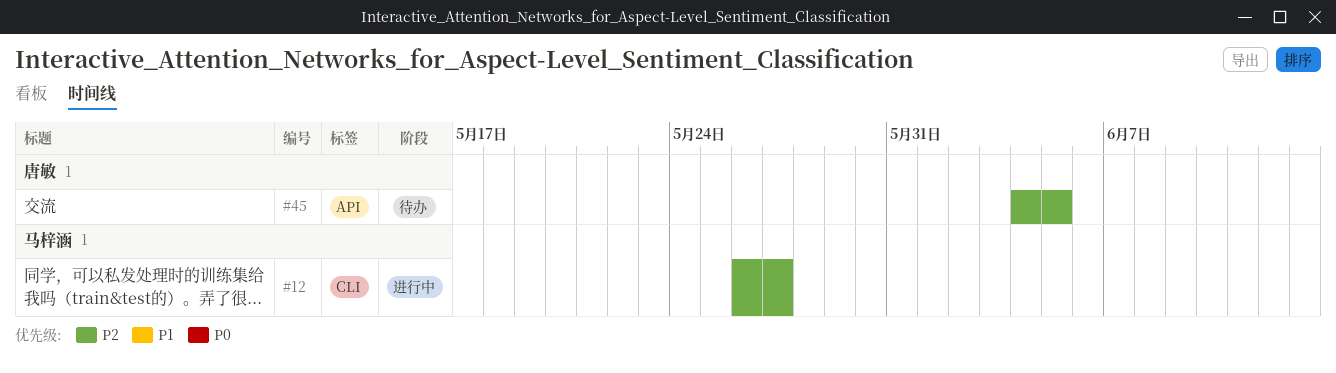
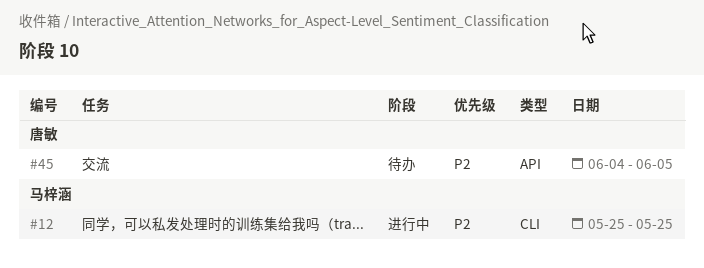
#12, start: May 26 -> May 25
#12, due: May 27 -> May 25

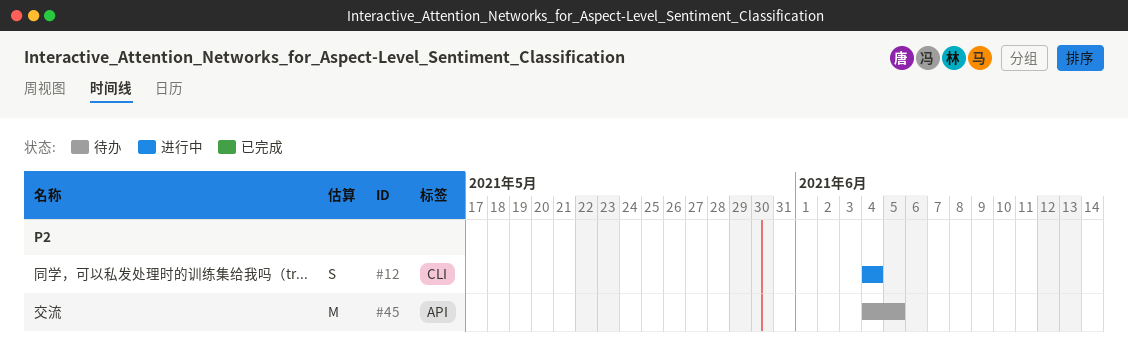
#12, start: May 25 -> Jun 4
#12, due: May 25 -> Jun 4

